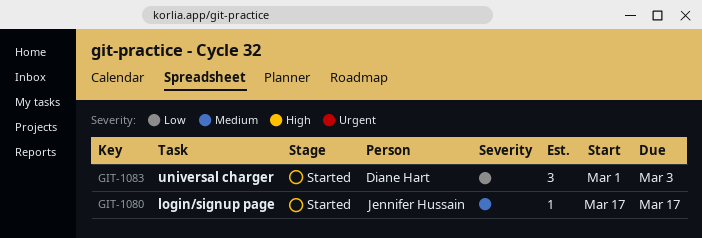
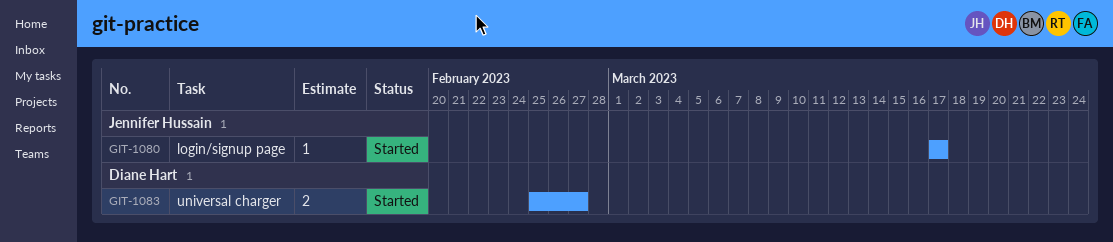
GIT-1083, estimate: 3 -> 2
GIT-1083, start: Mar 1 -> Feb 25
GIT-1083, due: Mar 3 -> Feb 27

